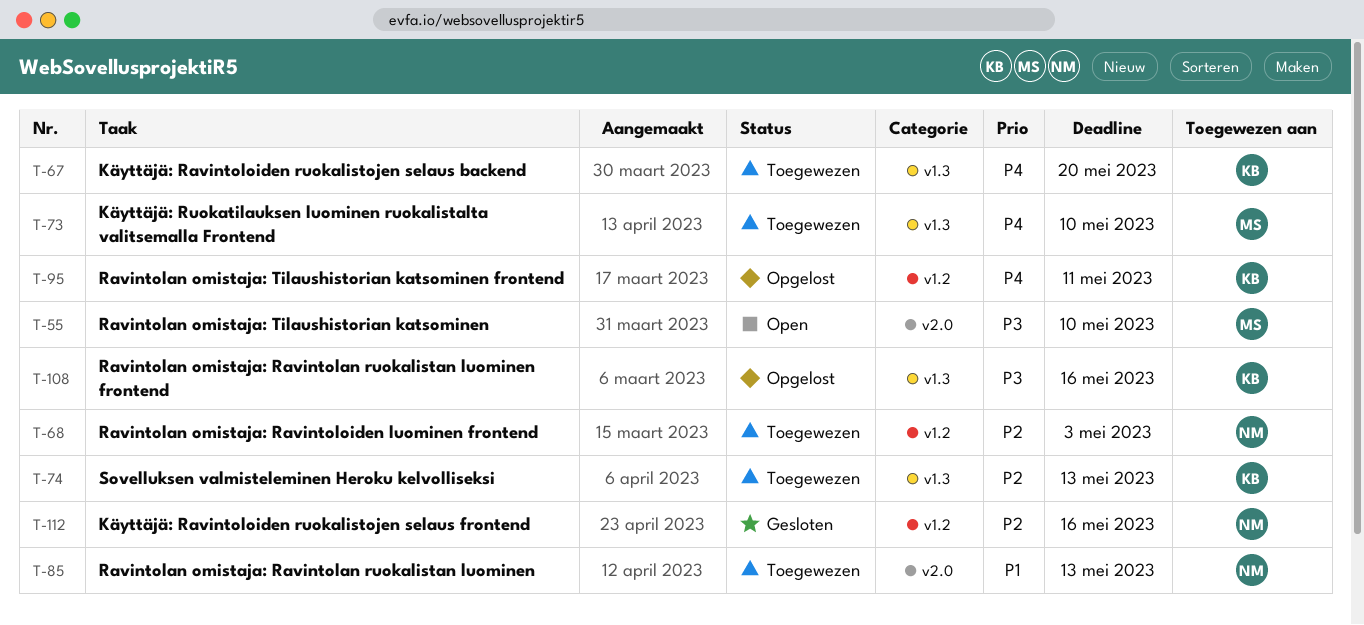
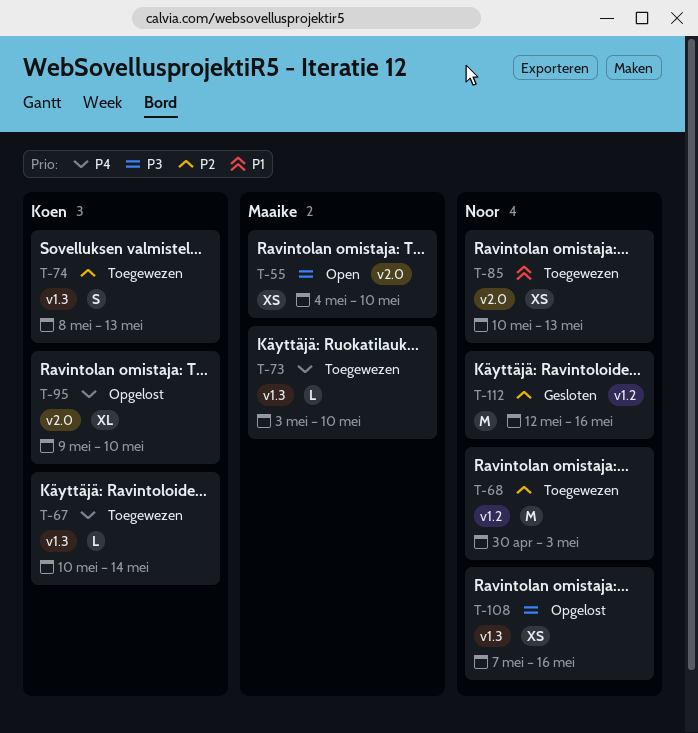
T-67, due: May 20 -> May 14
T-95, label: v1.2 -> v2.0
T-95, due: May 11 -> May 10
T-108, owner: Koen -> Noor

